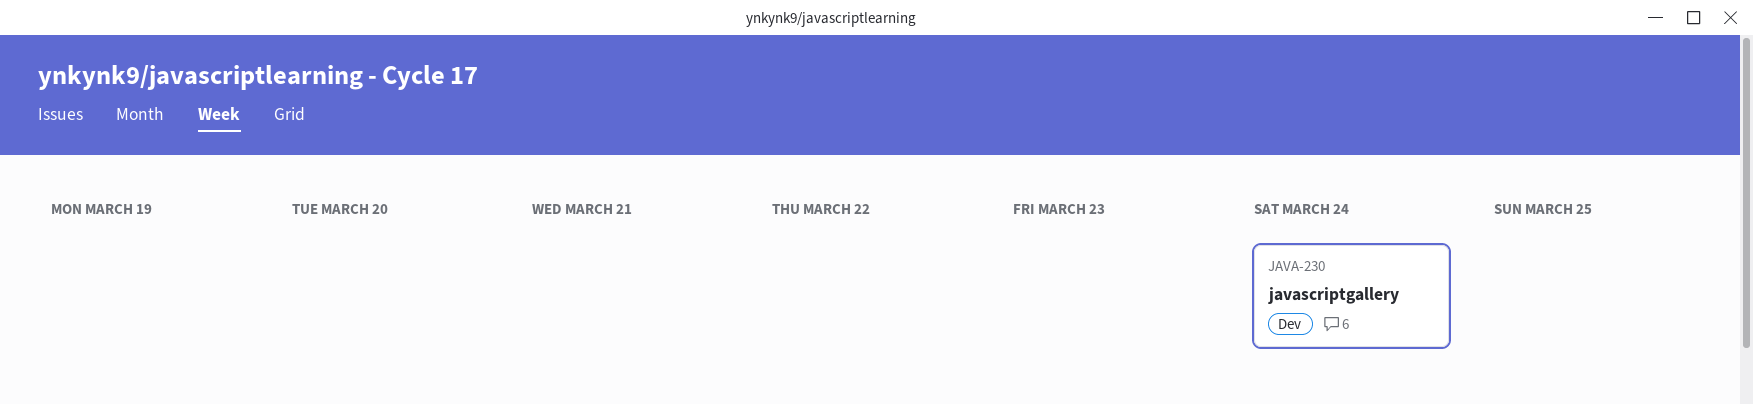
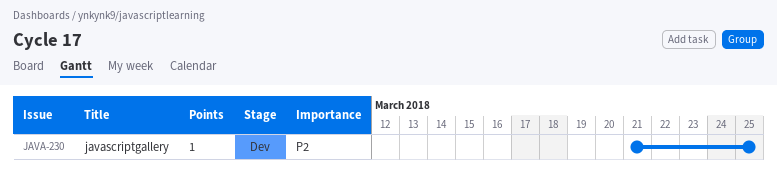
JAVA-230, due: Mar 24 -> Mar 25

